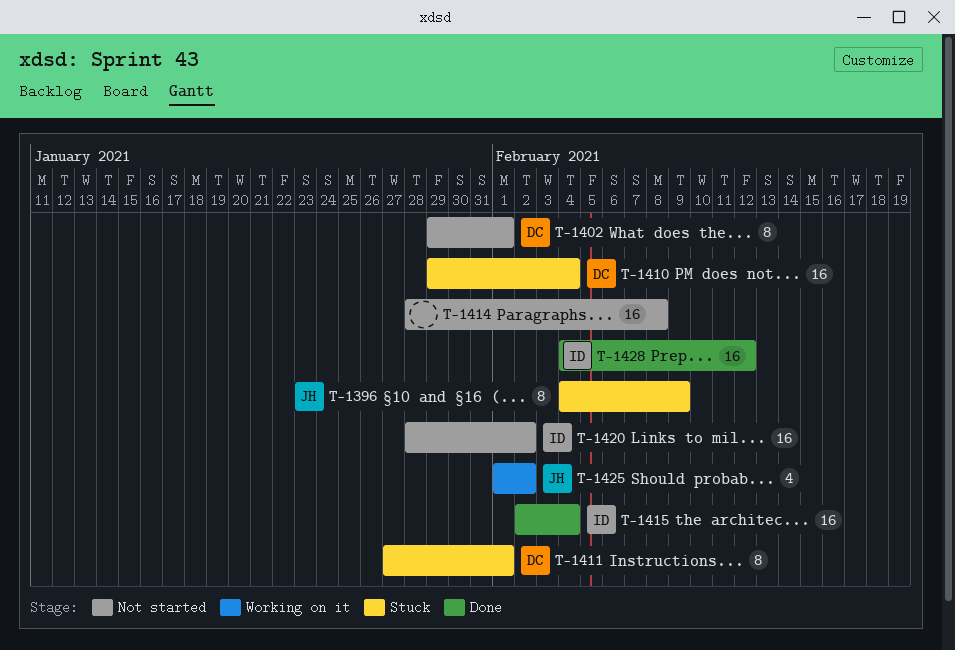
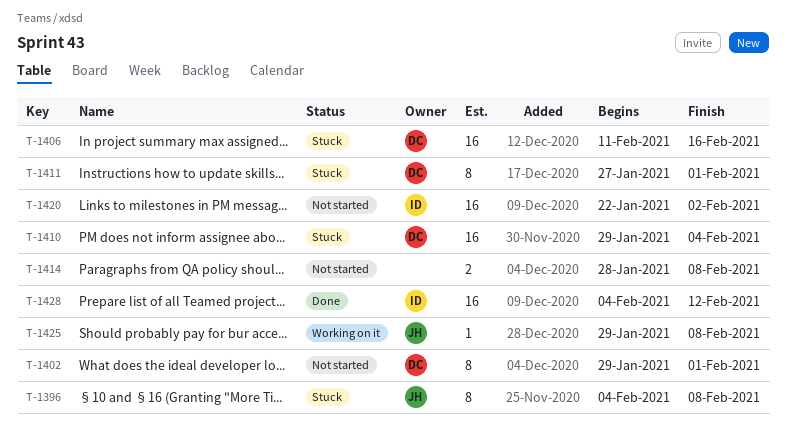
T-1396, due: Feb 9 -> Feb 8
T-1406: none -> present
T-1414, estimate: 16 -> 2
T-1415: present -> none
T-1420, start: Jan 28 -> Jan 22
T-1425, estimate: 4 -> 1
T-1425, start: Feb 1 -> Jan 29
T-1425, due: Feb 2 -> Feb 8

